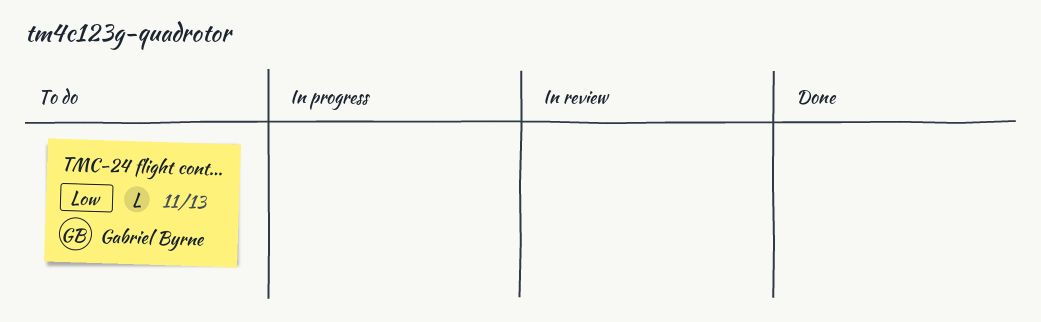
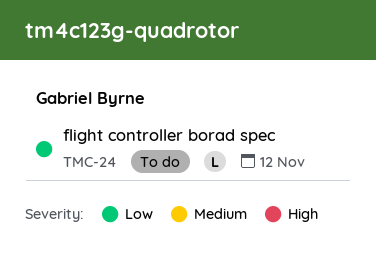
TMC-24, due: Nov 13 -> Nov 12

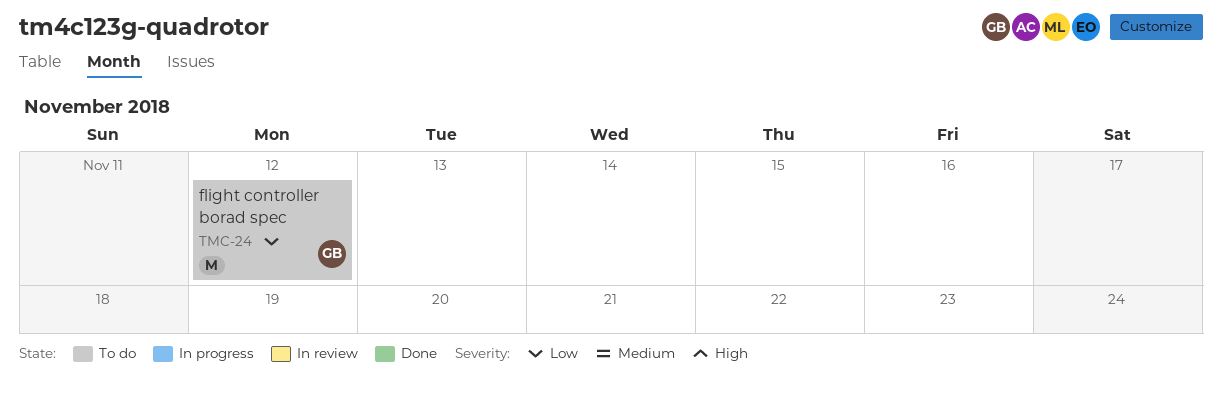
TMC-24, estimate: L -> M

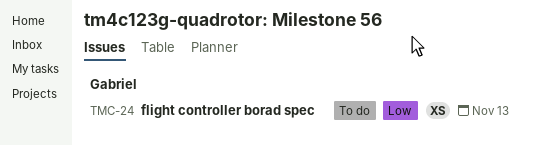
TMC-24, estimate: M -> XS
TMC-24, due: Nov 12 -> Nov 13

